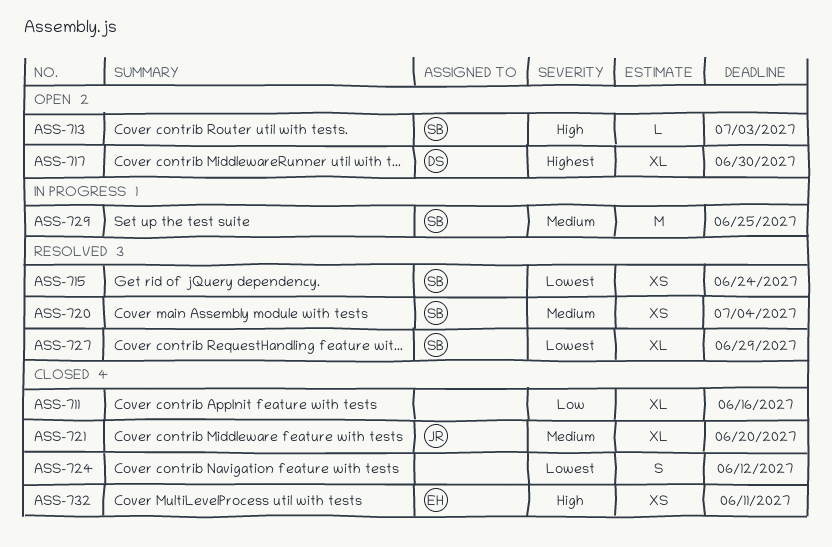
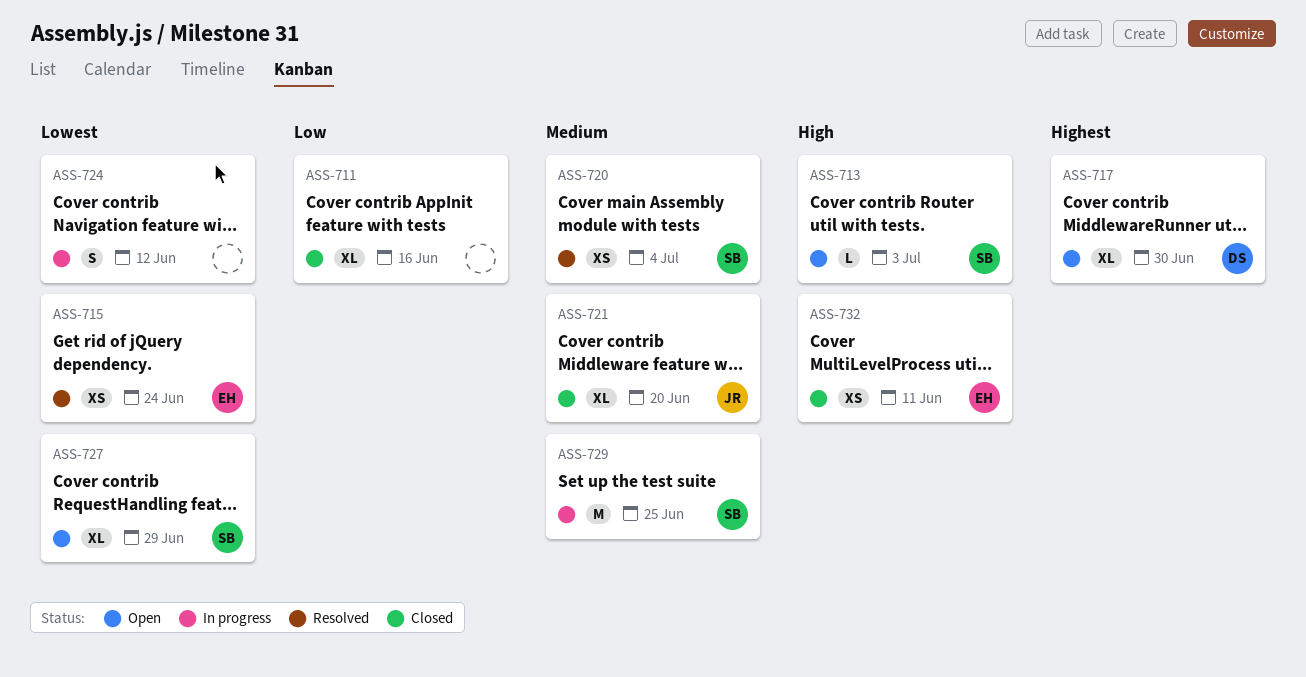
ASS-715, owner: SB -> EH
ASS-724, status: Closed -> In progress
ASS-727, status: Resolved -> Open

